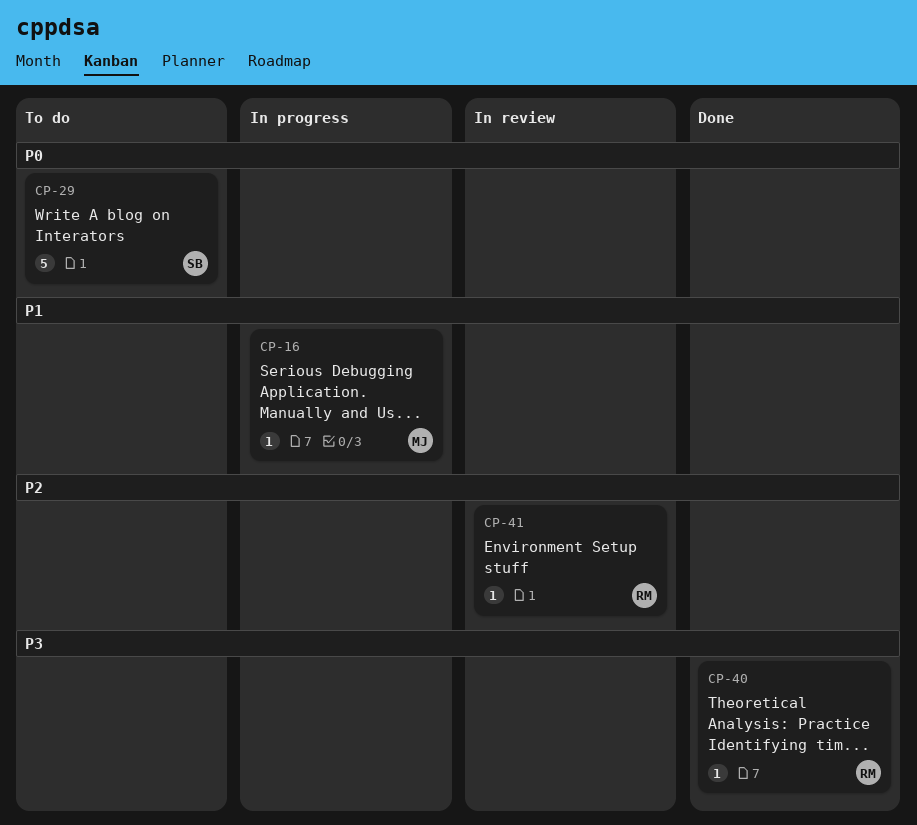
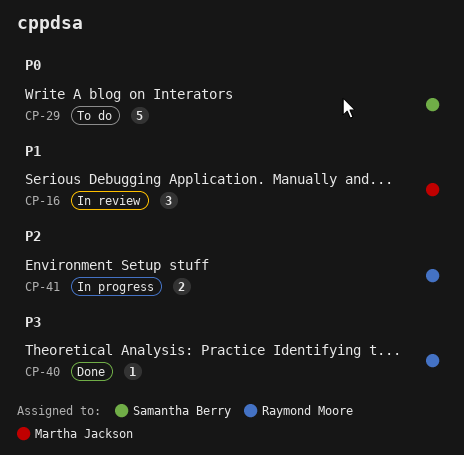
CP-16, status: In progress -> In review
CP-16, estimate: 1 -> 3
CP-41, status: In review -> In progress
CP-41, estimate: 1 -> 2

